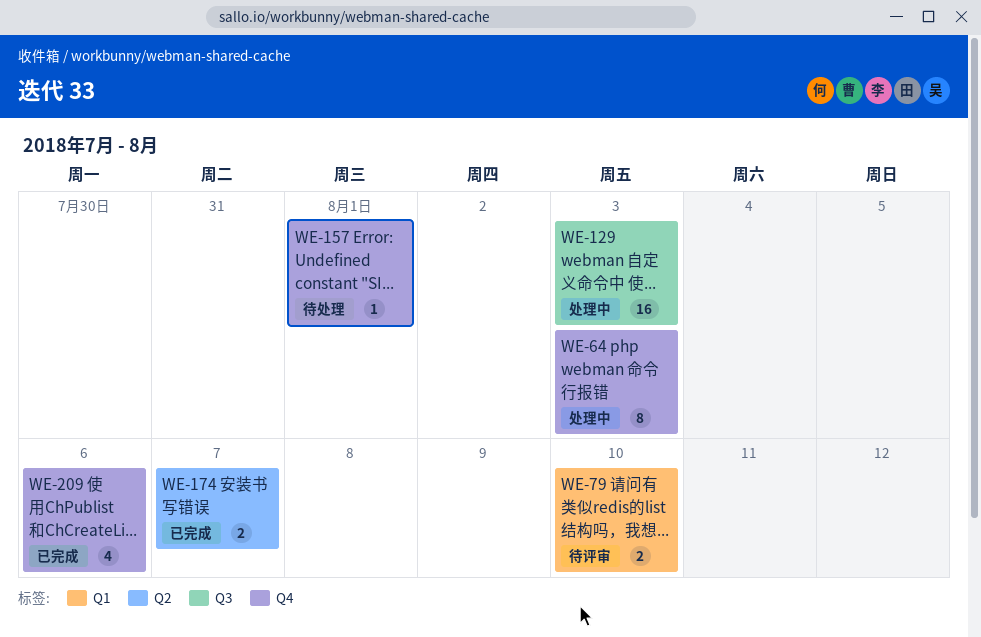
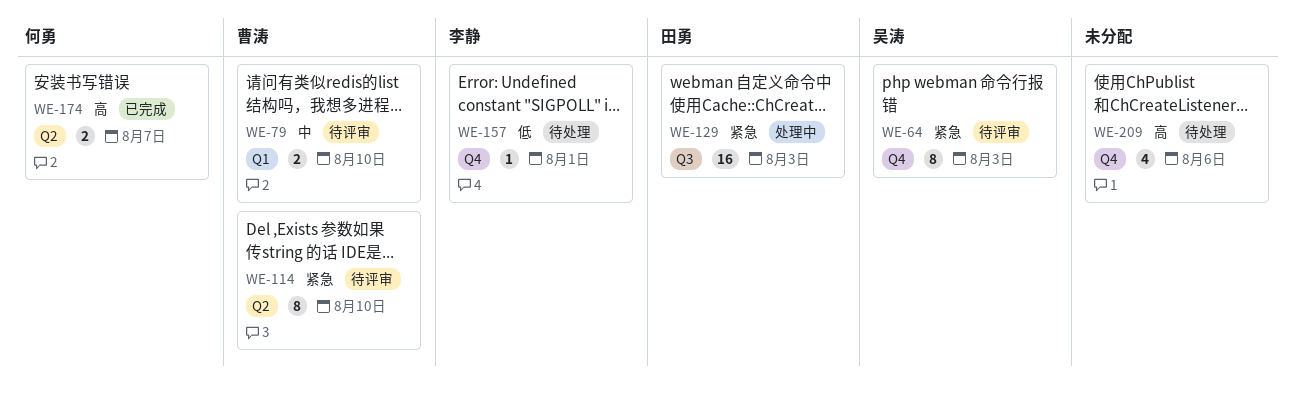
WE-64, status: 处理中 -> 待评审
WE-114: none -> present
WE-209, status: 已完成 -> 待处理

